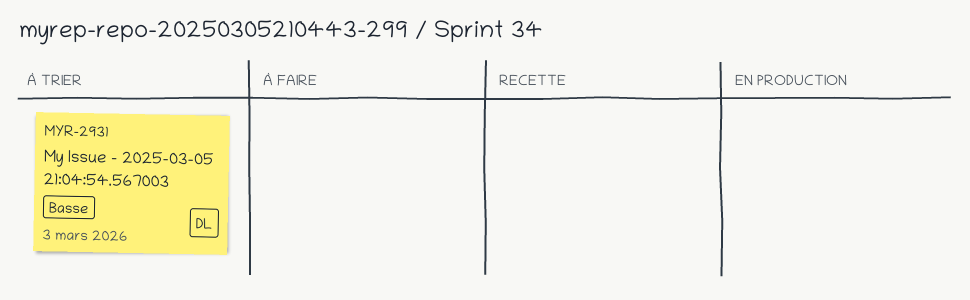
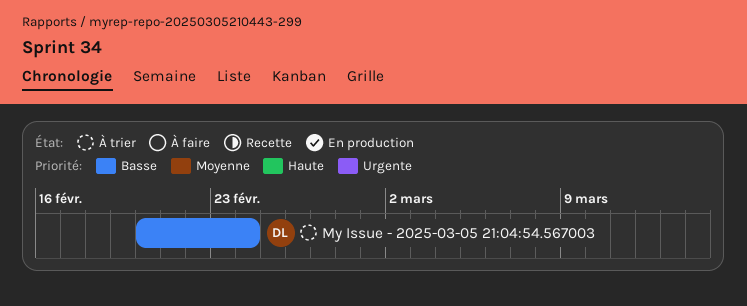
My Issue - 2025-03-05 21:04:54.567003, due: Mar 3 -> Feb 24

